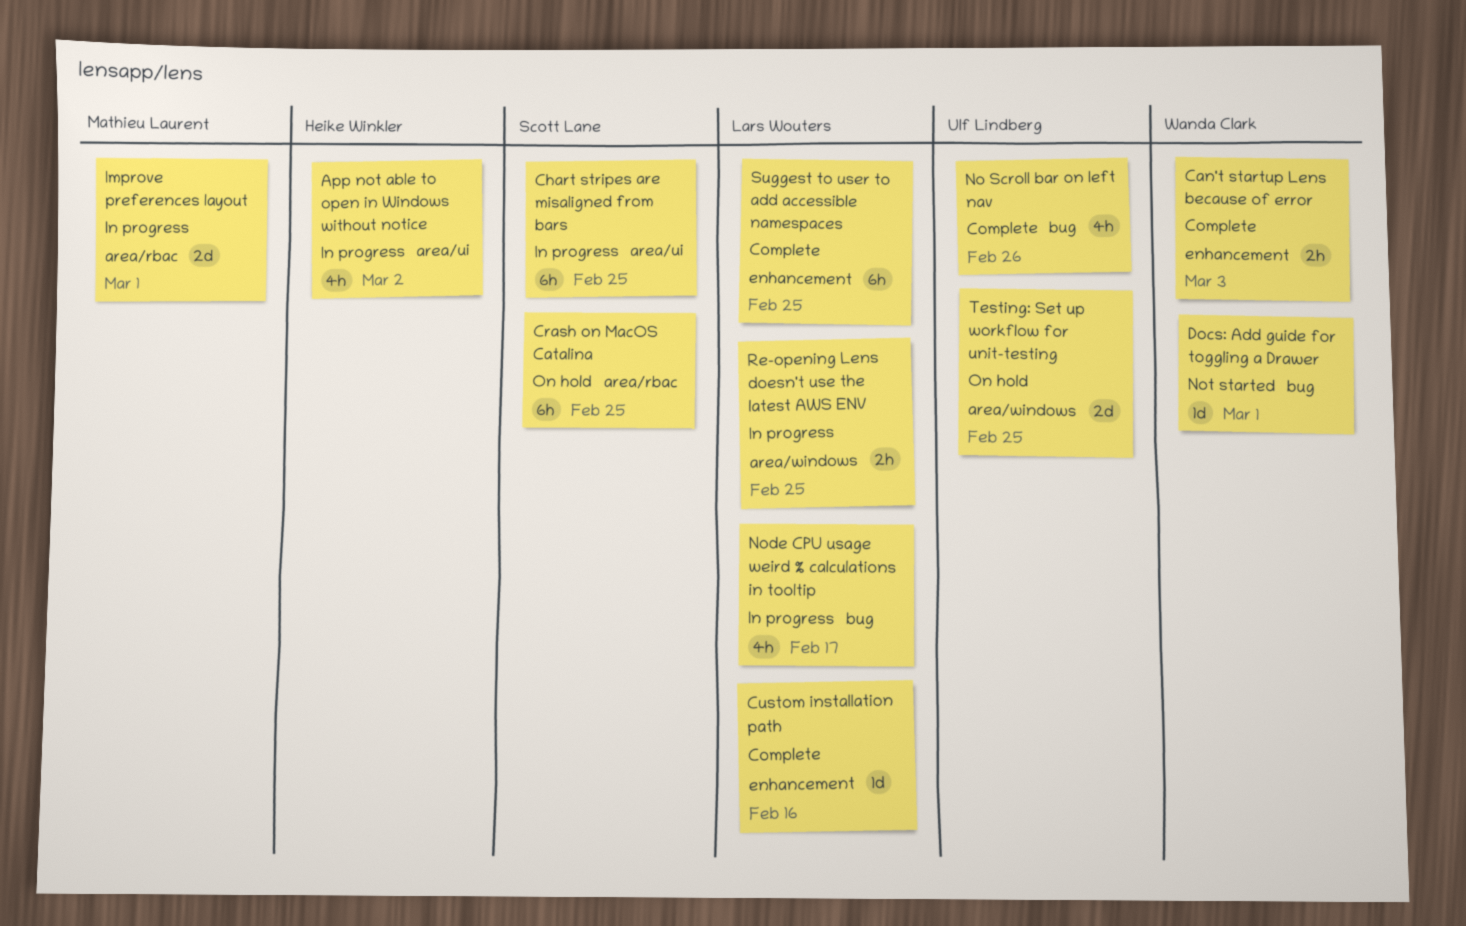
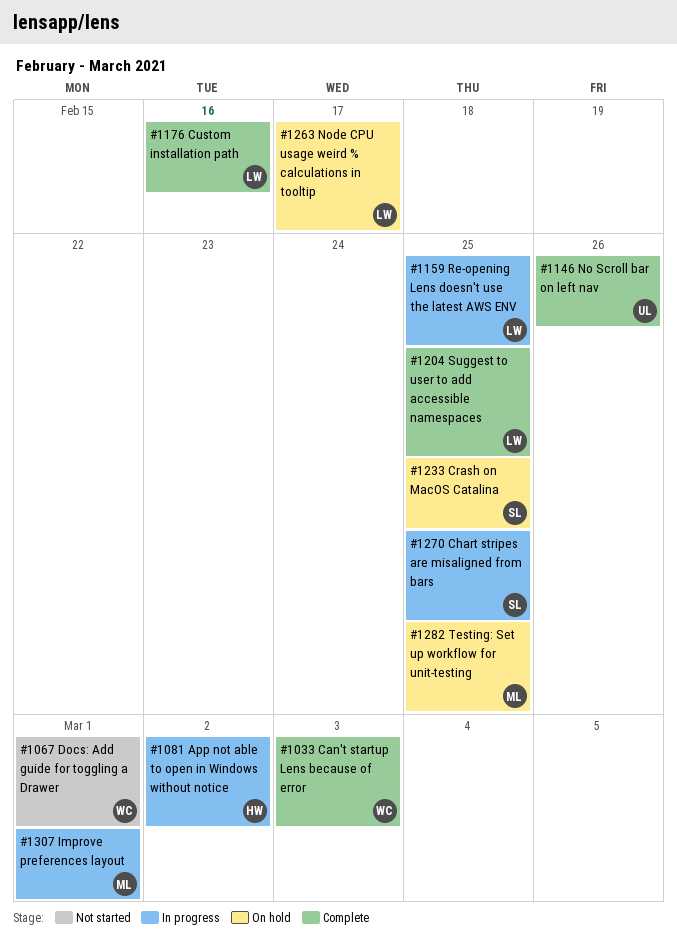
Node CPU usage weird % calculations in tooltip, status: In progress -> On hold
Testing: Set up workflow for unit-testing, owner: Ulf Lindberg -> Mathieu Laurent

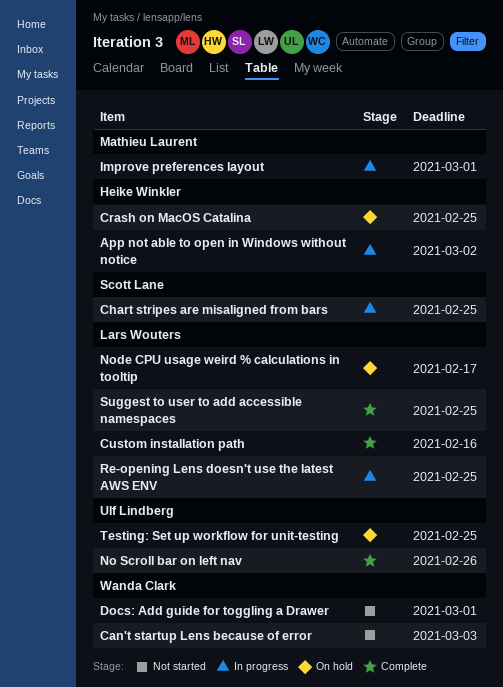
Can't startup Lens because of error, status: Complete -> Not started
Crash on MacOS Catalina, owner: Scott Lane -> Heike Winkler
Testing: Set up workflow for unit-testing, owner: Mathieu Laurent -> Ulf Lindberg

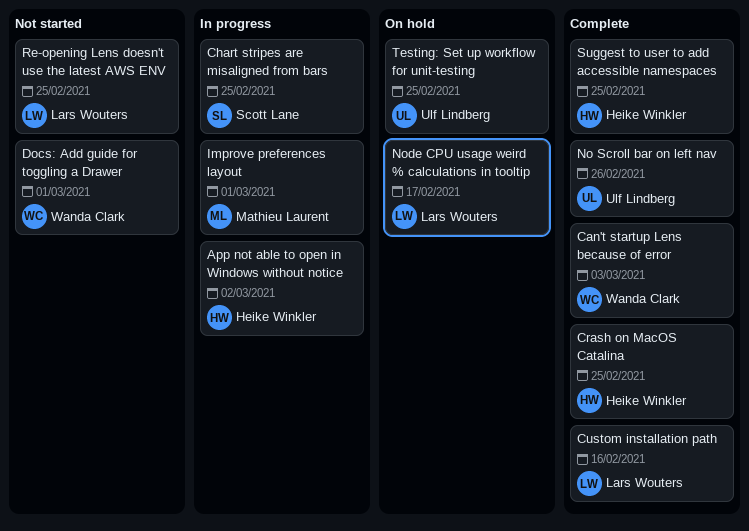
Can't startup Lens because of error, status: Not started -> Complete
Crash on MacOS Catalina, status: On hold -> Complete
Re-opening Lens doesn't use the latest AWS ENV, status: In progress -> Not started
Suggest to user to add accessible namespaces, owner: Lars Wouters -> Heike Winkler

